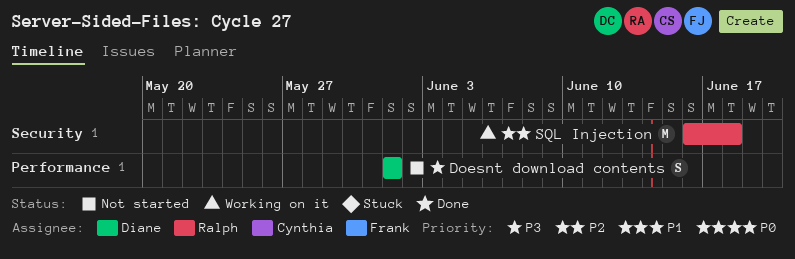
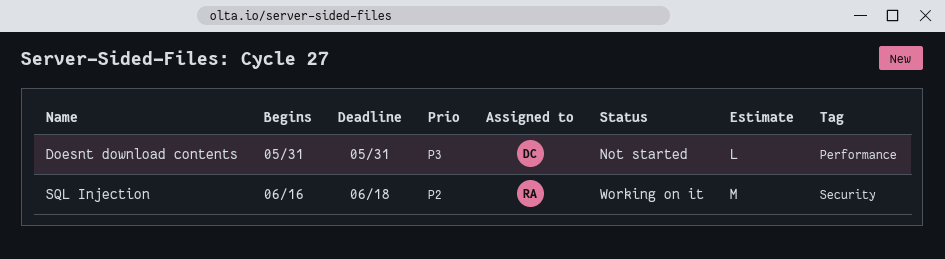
Doesnt download contents, estimate: S -> L
Doesnt download contents, start: Jun 1 -> May 31
Doesnt download contents, due: Jun 1 -> May 31

